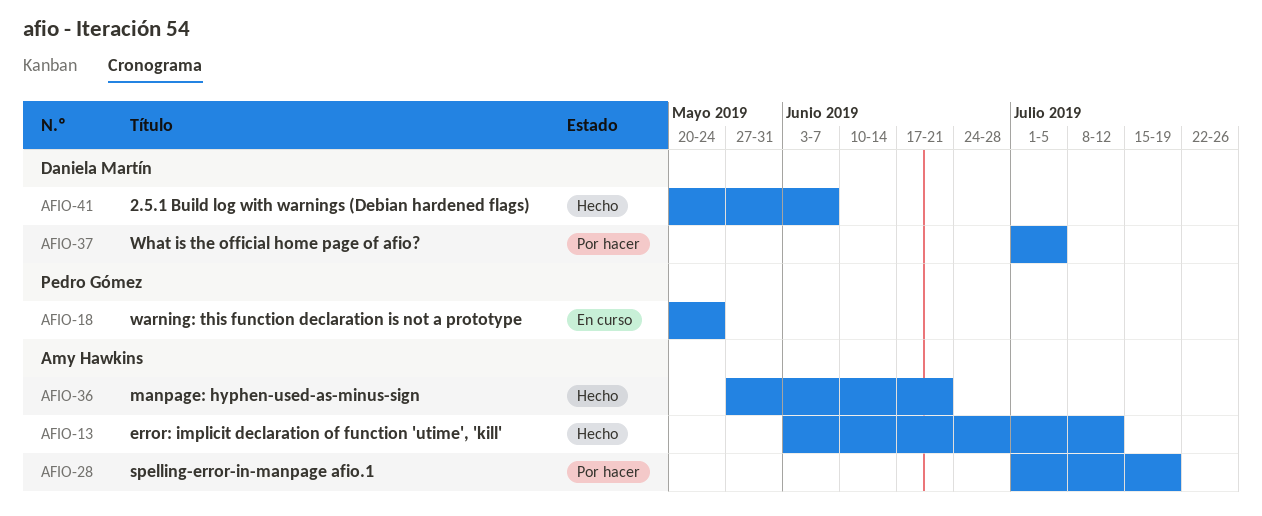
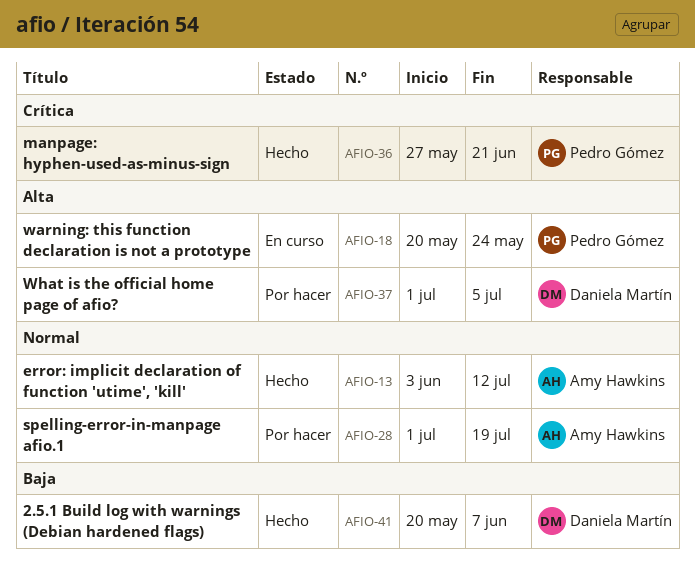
AFIO-36, owner: Amy Hawkins -> Pedro Gómez

